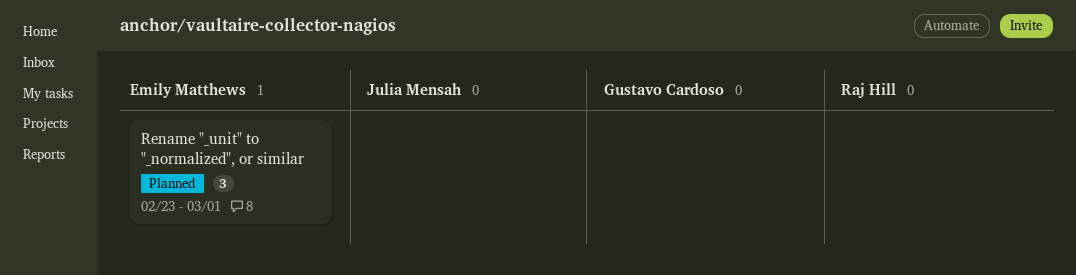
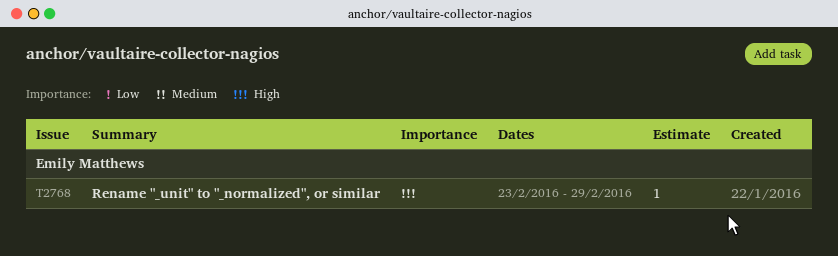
Rename "_unit" to "_normalized", or similar, estimate: 3 -> 1
Rename "_unit" to "_normalized", or similar, due: Mar 1 -> Feb 29

